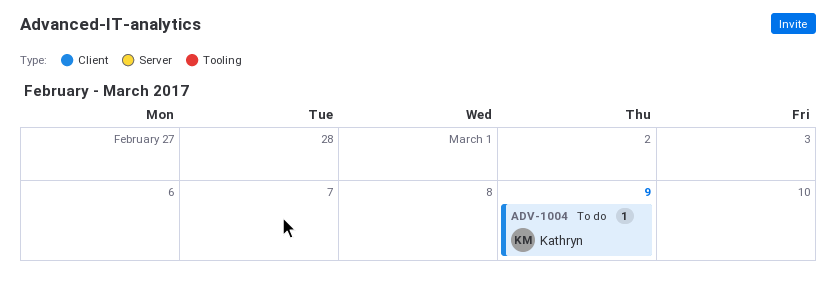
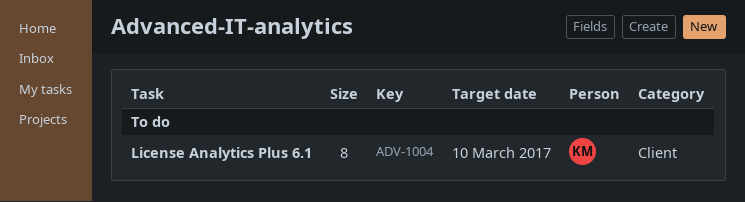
ADV-1004, estimate: 1 -> 8
ADV-1004, due: Mar 9 -> Mar 10

